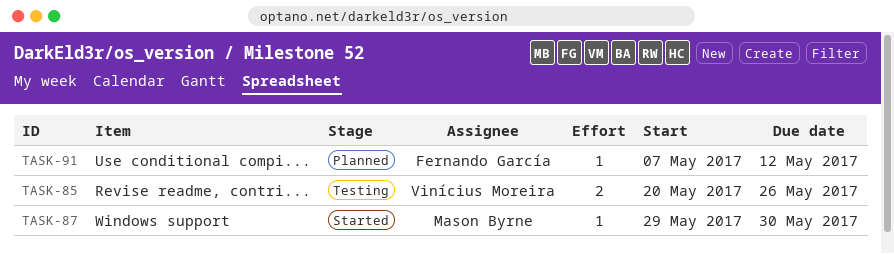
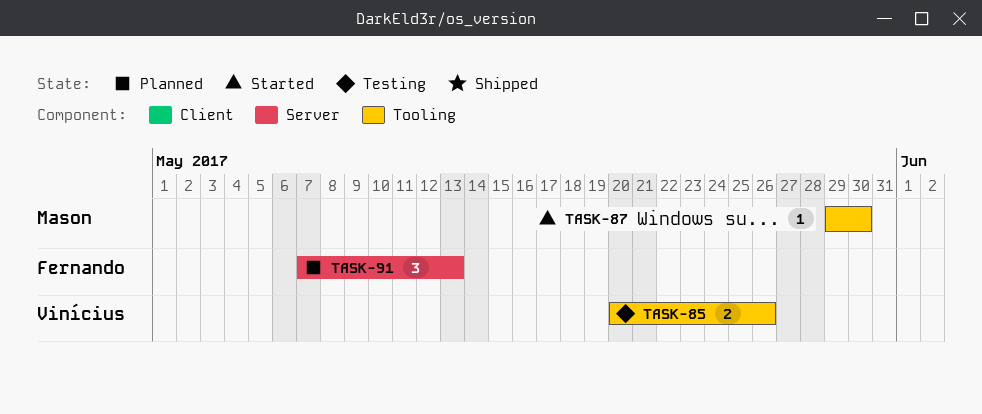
TASK-91, estimate: 1 -> 3
TASK-91, due: May 12 -> May 13

